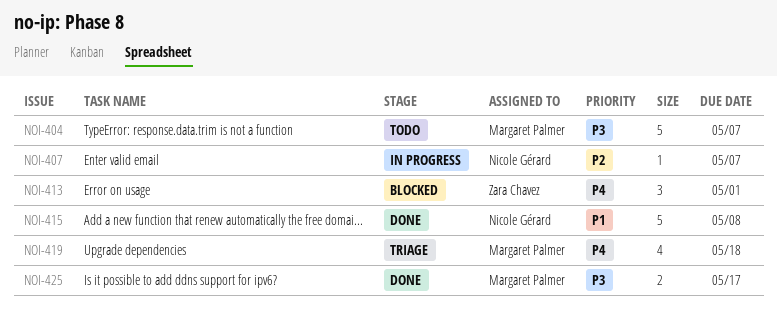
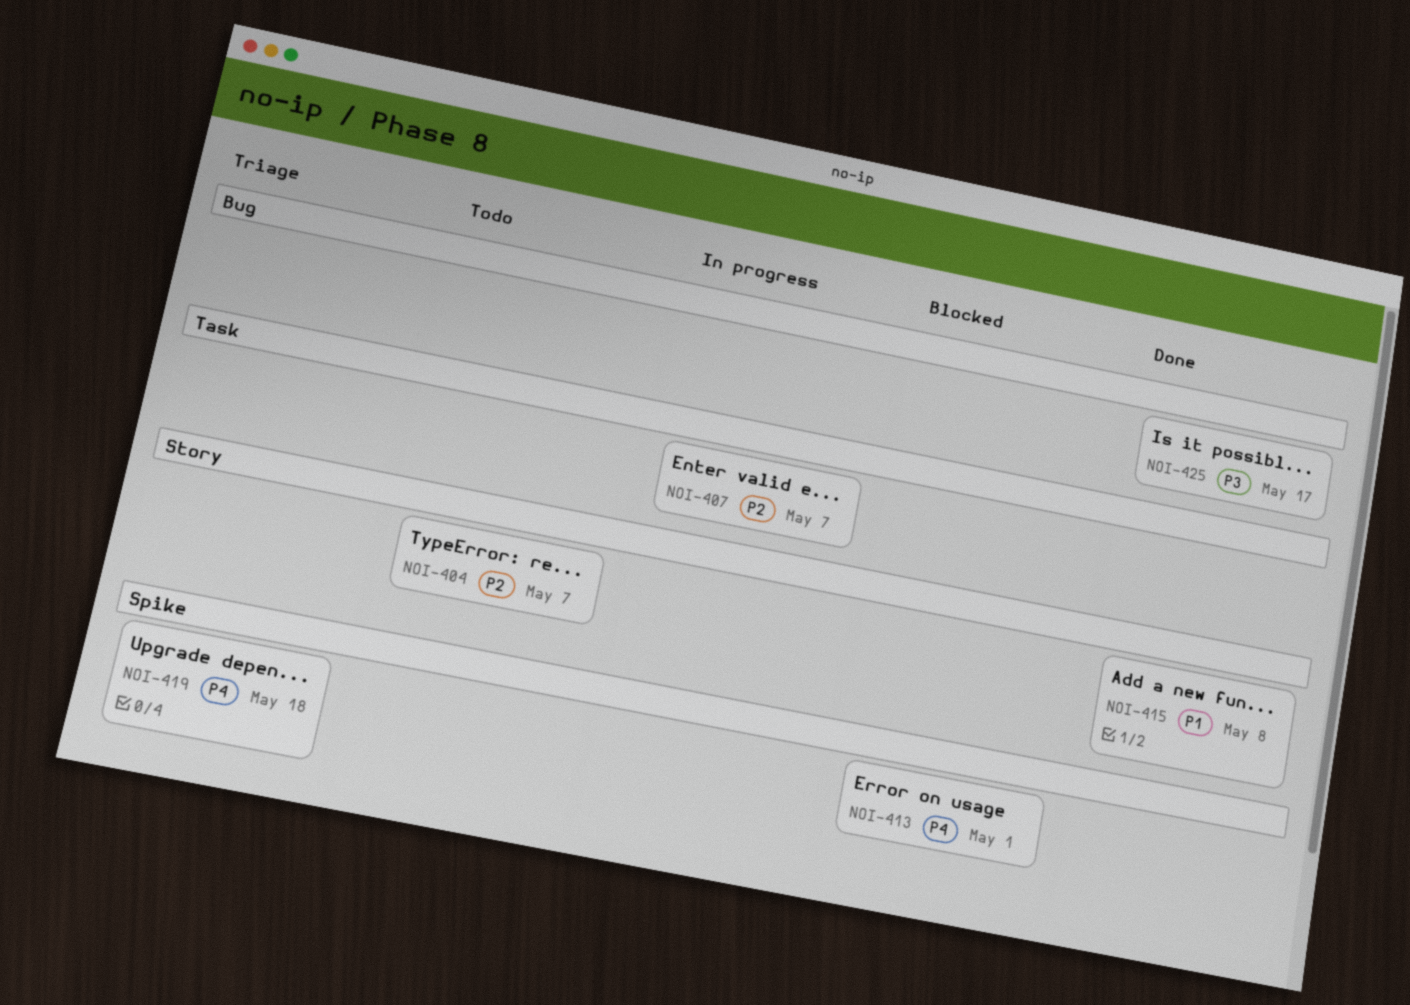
NOI-404, priority: P3 -> P2

